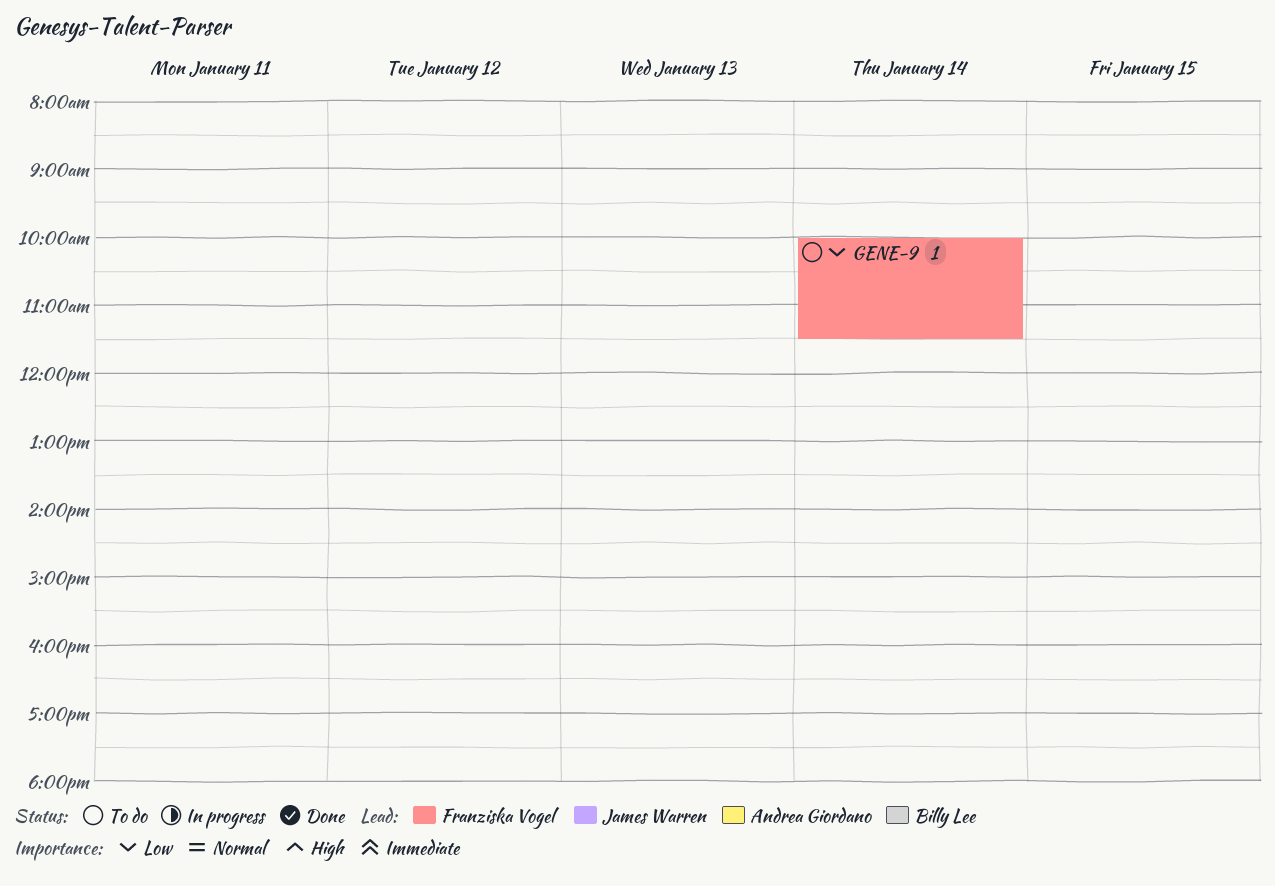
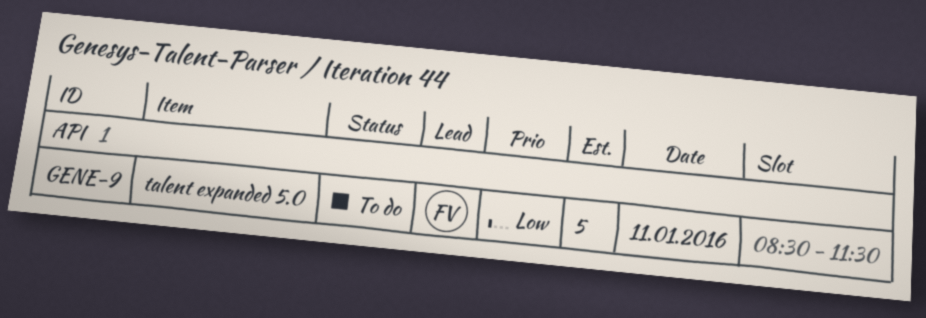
GENE-9, estimate: 1 -> 5
GENE-9, day: Jan 14 -> Jan 11
GENE-9, begins: 10:00 -> 08:30

